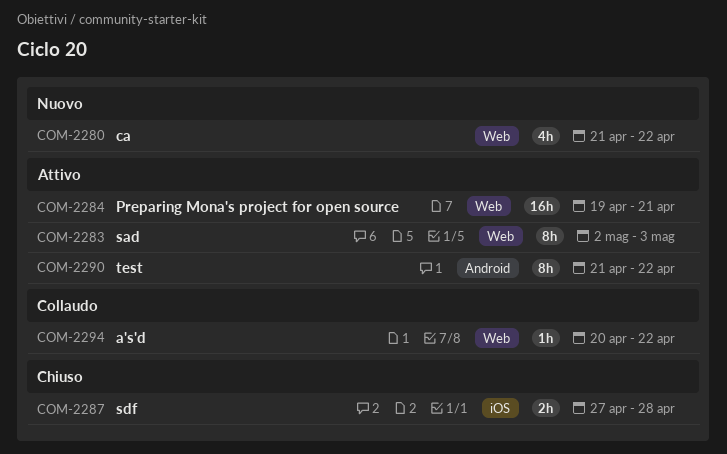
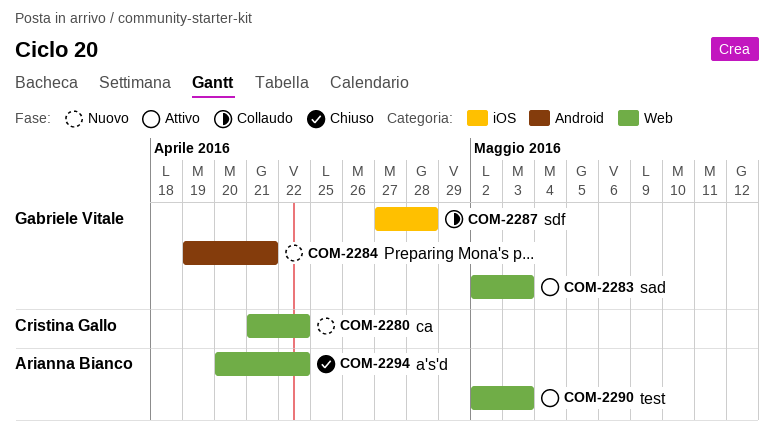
COM-2284, status: Attivo -> Nuovo
COM-2284, label: Web -> Android
COM-2287, status: Chiuso -> Collaudo
COM-2290, label: Android -> Web
COM-2290, start: Apr 21 -> May 2
COM-2290, due: Apr 22 -> May 3
COM-2294, status: Collaudo -> Chiuso

